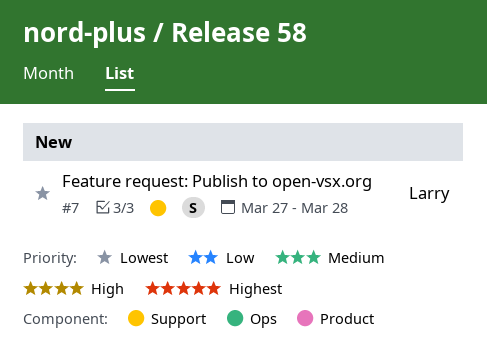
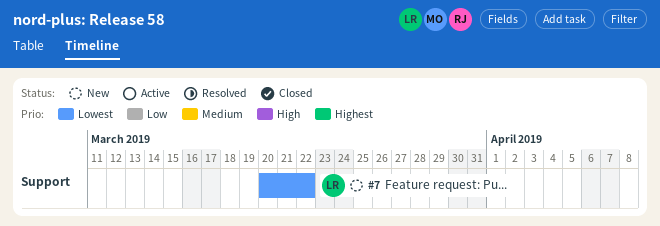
#7, start: Mar 27 -> Mar 20
#7, due: Mar 28 -> Mar 22

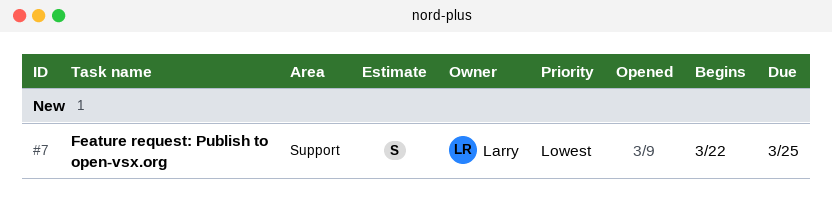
#7, start: Mar 20 -> Mar 22
#7, due: Mar 22 -> Mar 25

